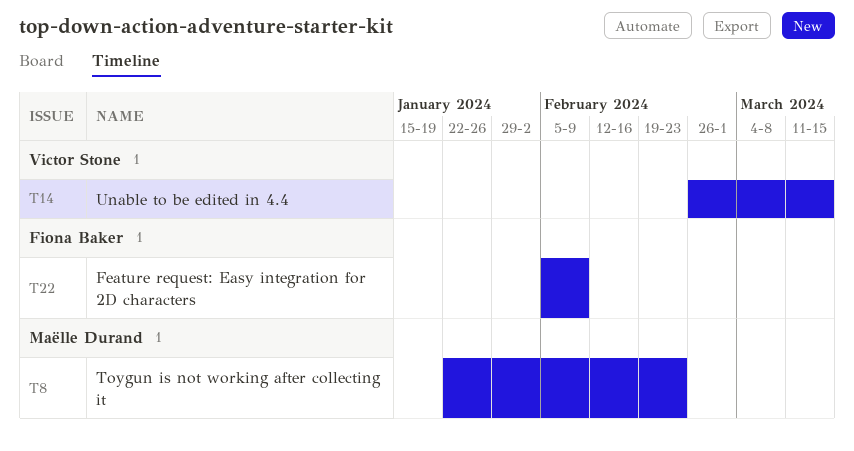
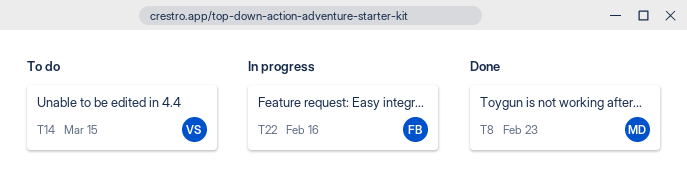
T22, due: Feb 9 -> Feb 16

